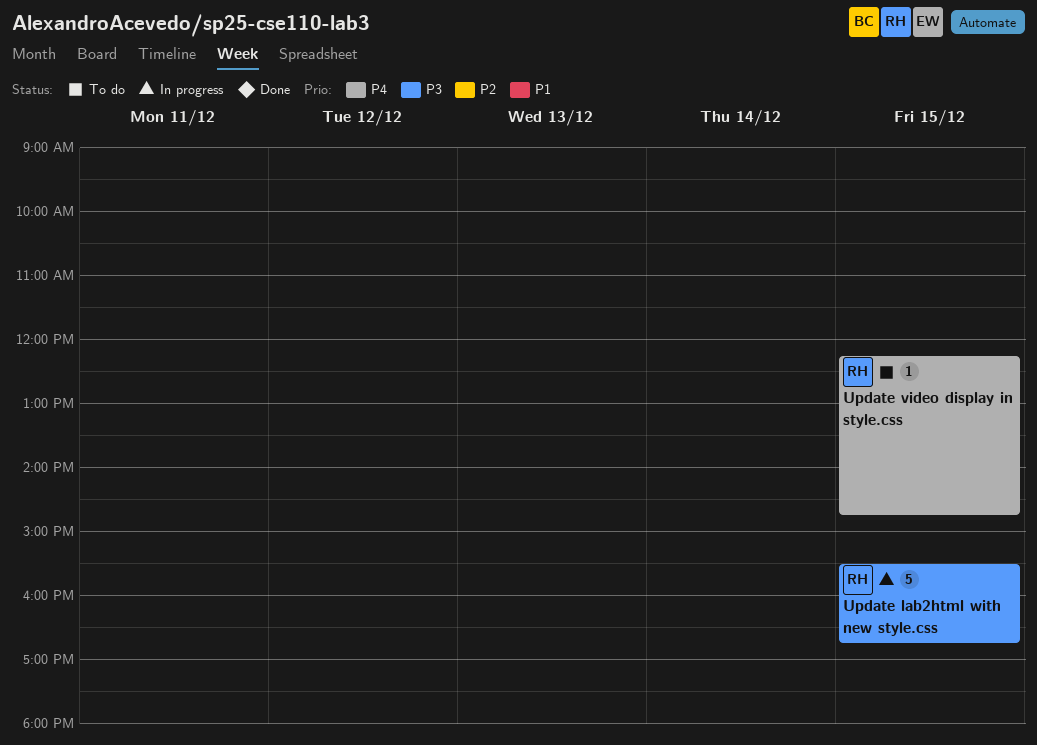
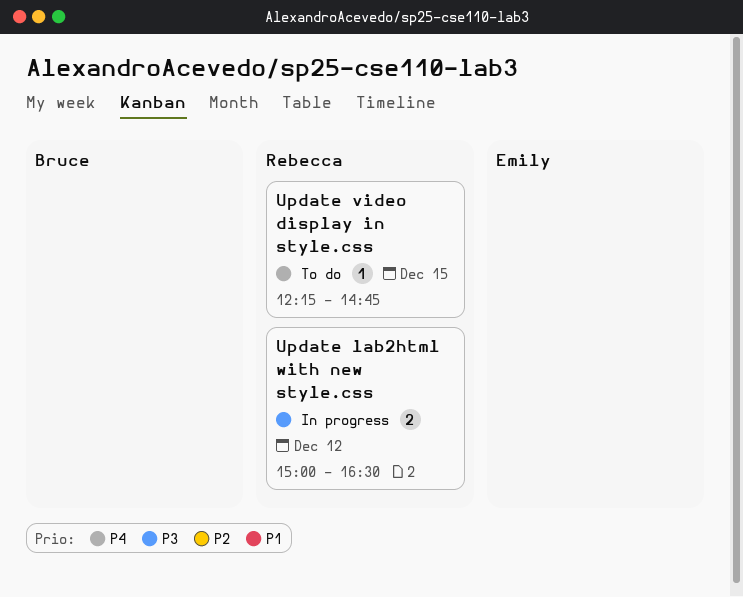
Update lab2html with new style.css, estimate: 5 -> 2
Update lab2html with new style.css, day: Dec 15 -> Dec 12
Update lab2html with new style.css, begins: 15:30 -> 15:00
Update lab2html with new style.css, ends: 16:45 -> 16:30

